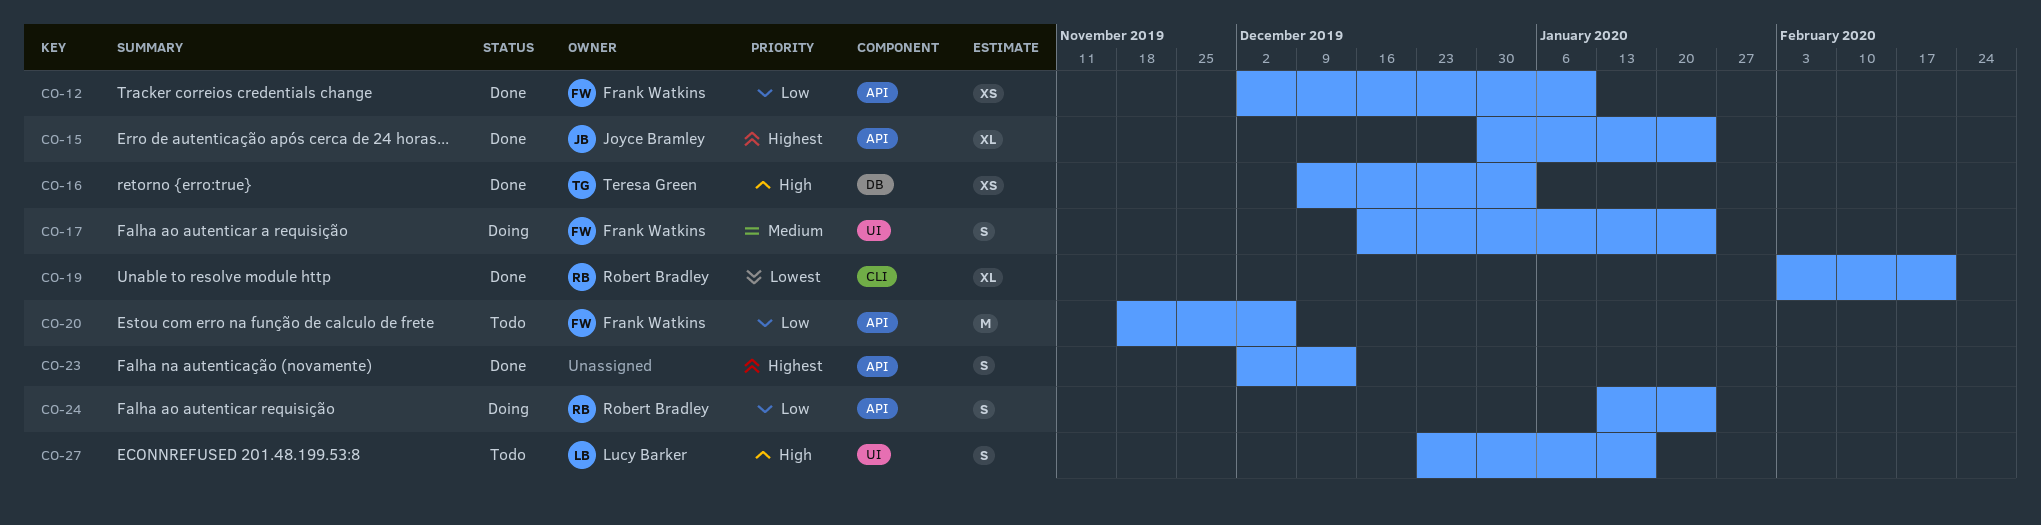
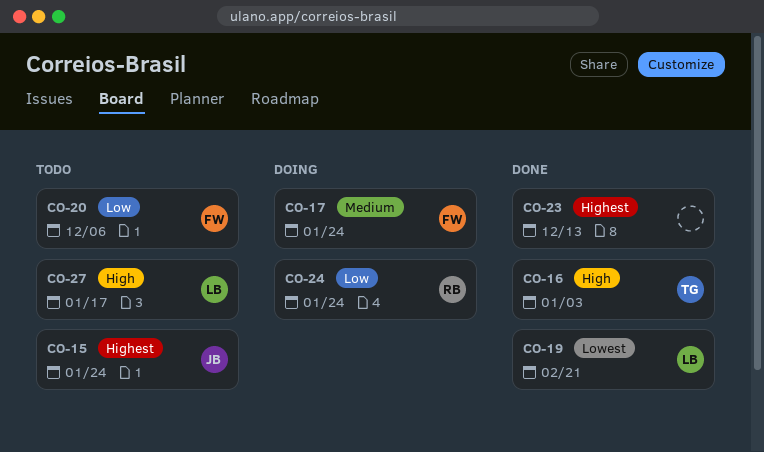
CO-12: present -> none
CO-15, status: Done -> Todo
CO-19, owner: Robert Bradley -> Lucy Barker

